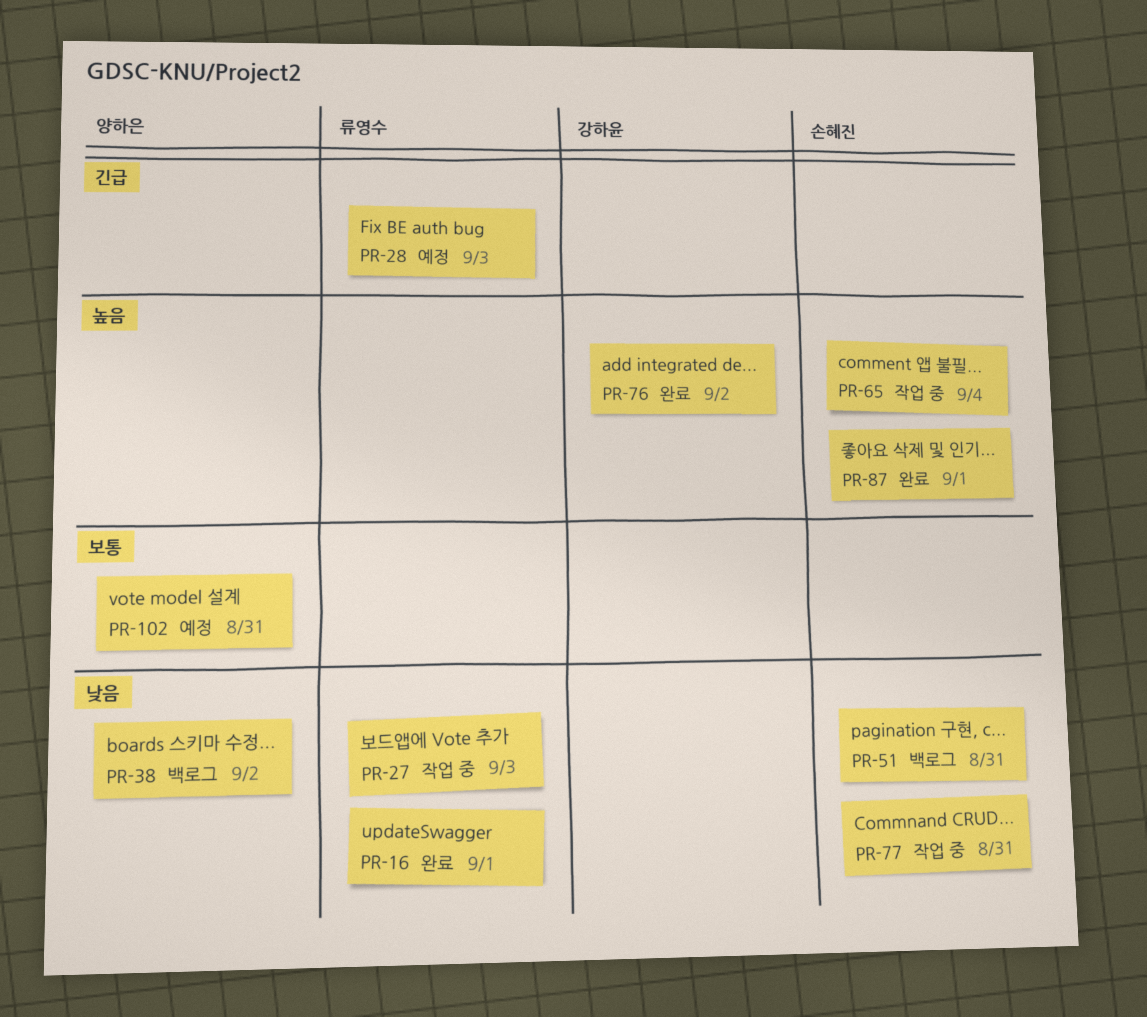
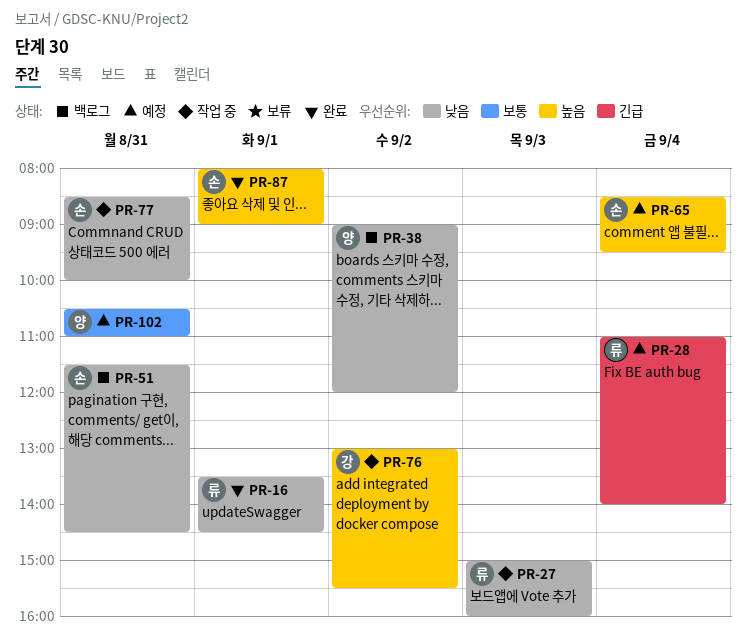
PR-28, day: Sep 3 -> Sep 4
PR-65, status: 작업 중 -> 예정
PR-76, status: 완료 -> 작업 중

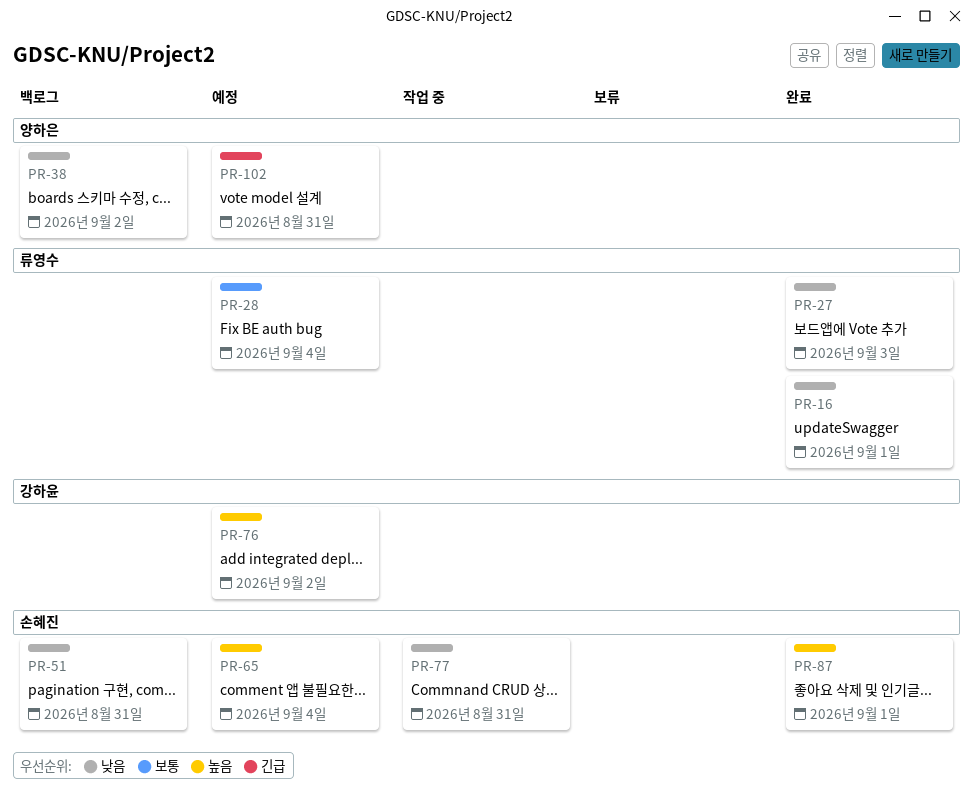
PR-27, status: 작업 중 -> 완료
PR-28, priority: 긴급 -> 보통
PR-76, status: 작업 중 -> 예정
PR-102, priority: 보통 -> 긴급

